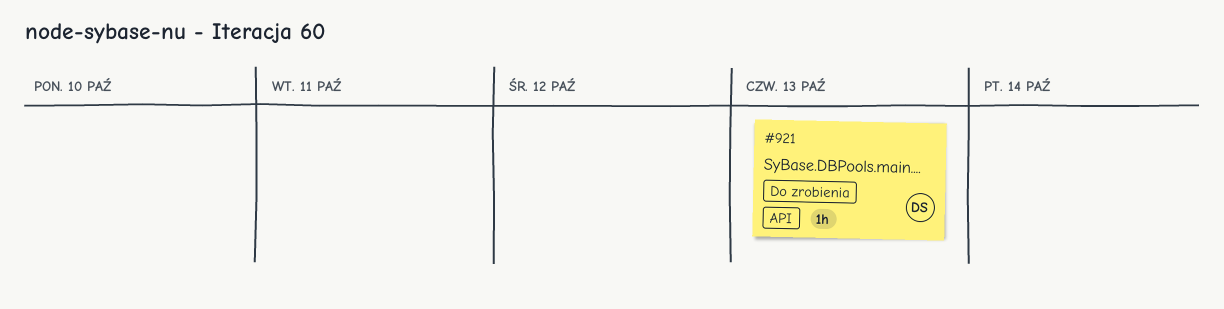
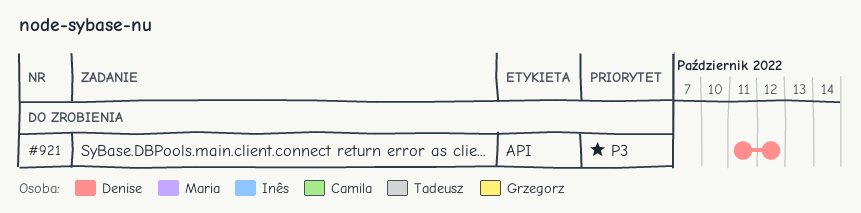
#921, due: Oct 13 -> Oct 12

